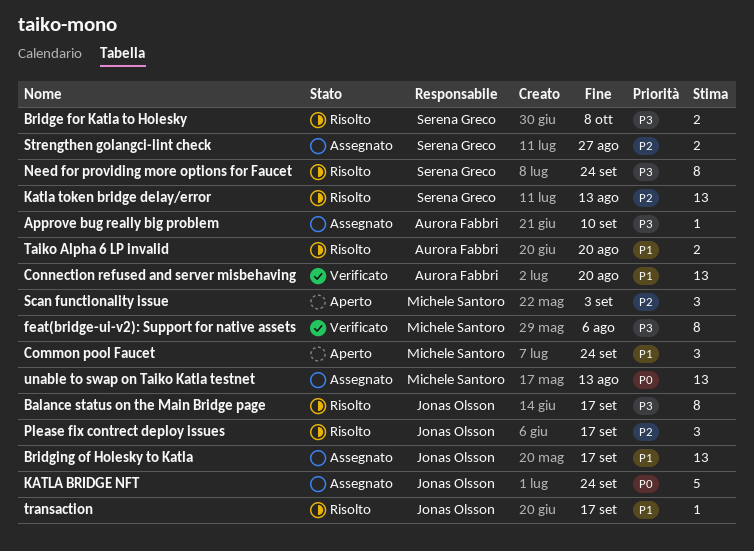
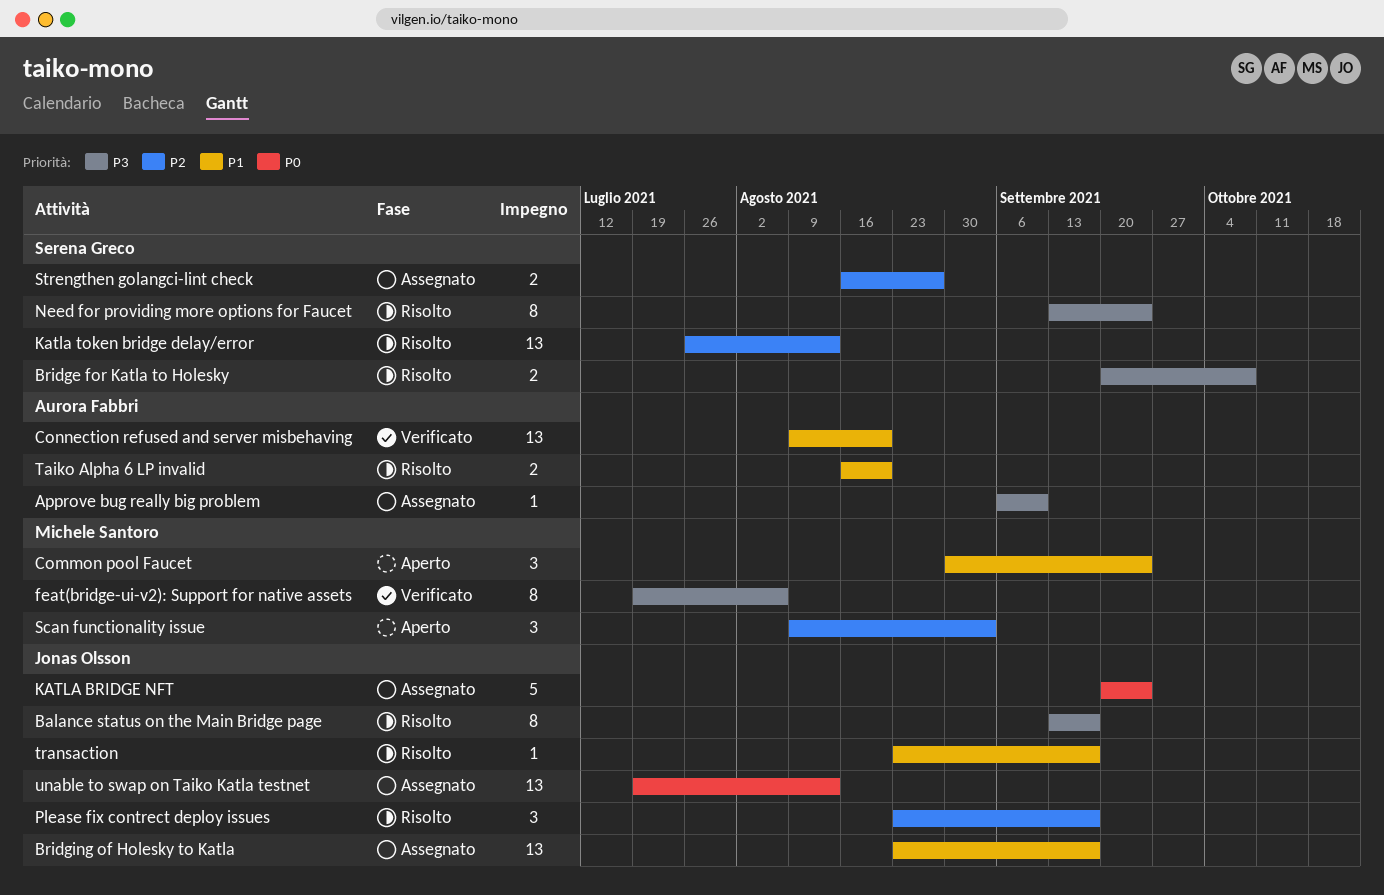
unable to swap on Taiko Katla testnet, owner: Michele Santoro -> Jonas Olsson

